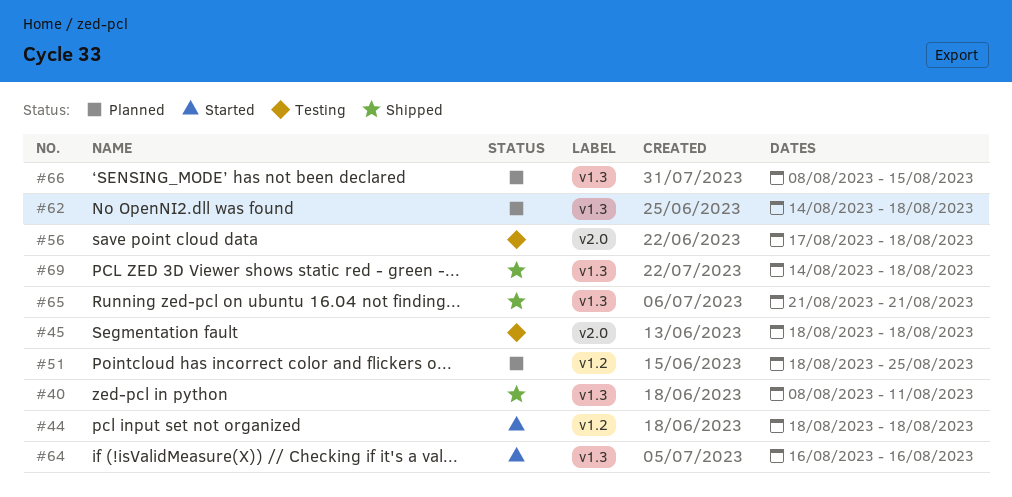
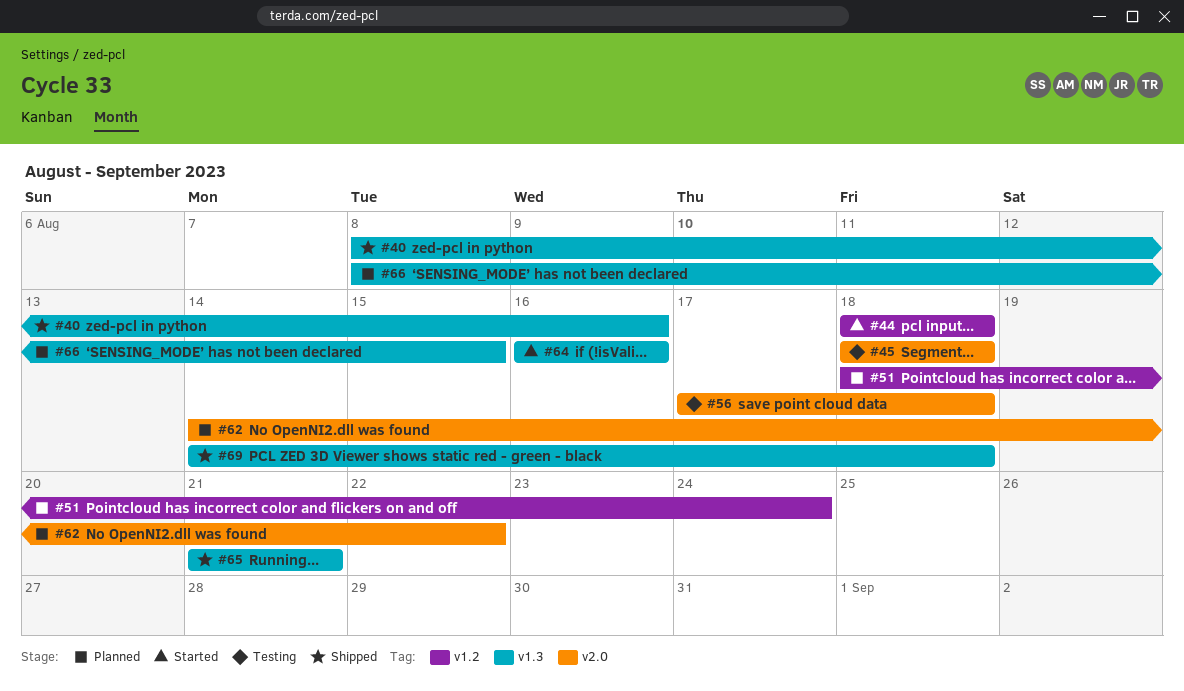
#40, due: Aug 11 -> Aug 16
#51, due: Aug 25 -> Aug 24
#62, label: v1.3 -> v2.0
#62, due: Aug 18 -> Aug 22

